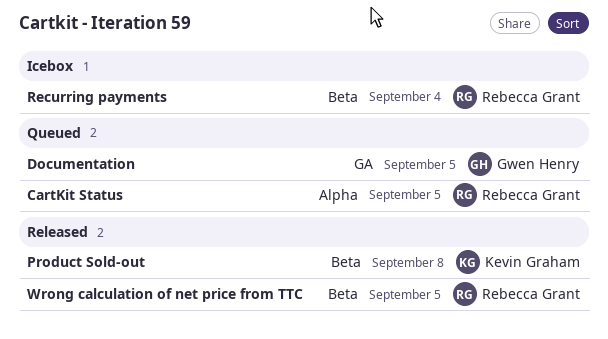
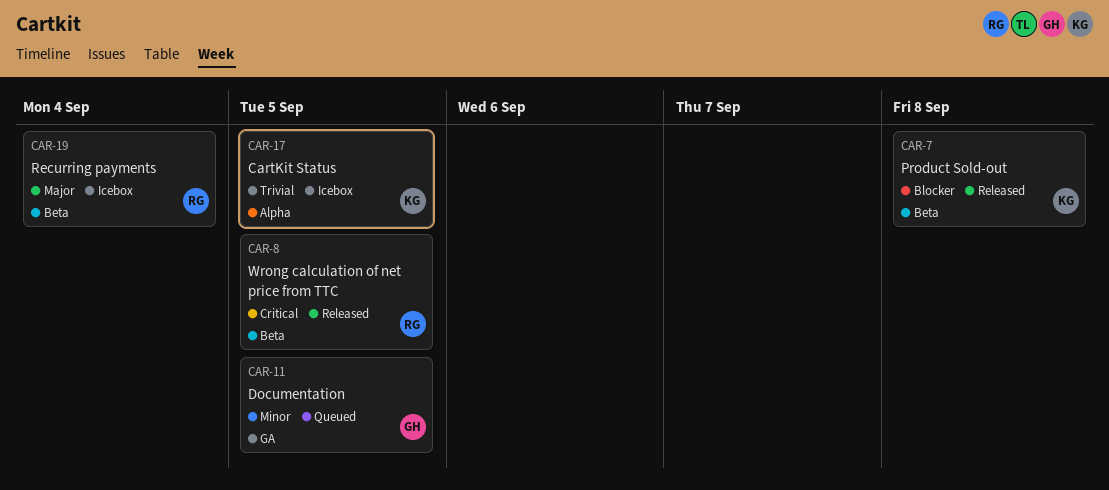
CartKit Status, status: Queued -> Icebox
CartKit Status, owner: Rebecca Grant -> Kevin Graham

